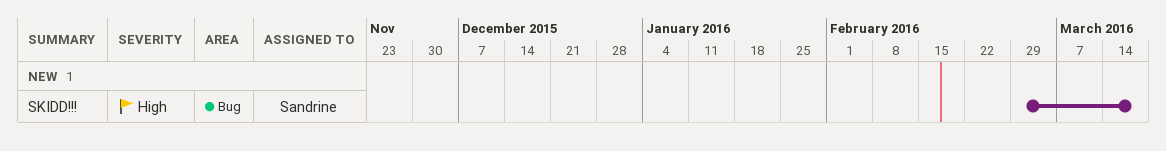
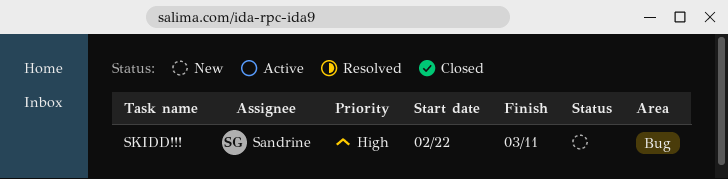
SKIDD!!!, start: Feb 29 -> Feb 22
SKIDD!!!, due: Mar 18 -> Mar 11

